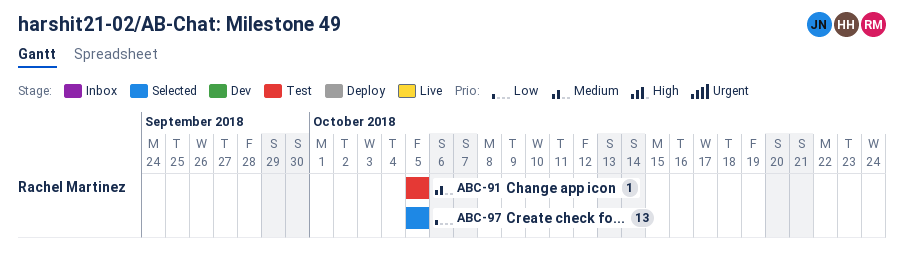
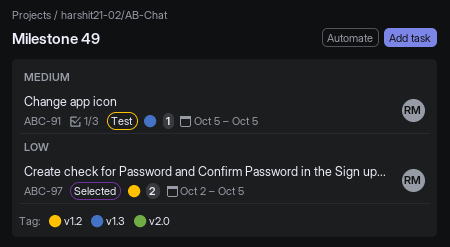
ABC-97, estimate: 13 -> 2
ABC-97, start: Oct 5 -> Oct 2

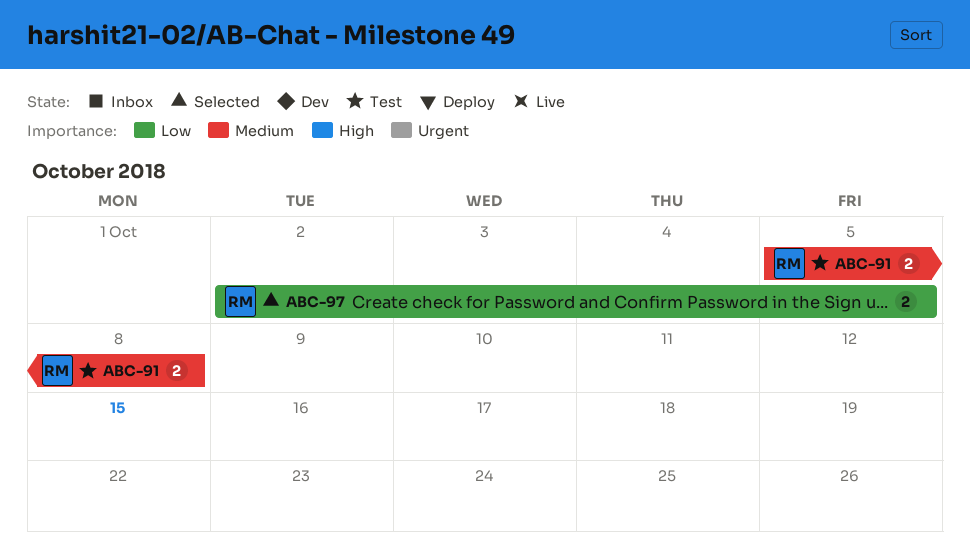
ABC-91, estimate: 1 -> 2
ABC-91, due: Oct 5 -> Oct 8

